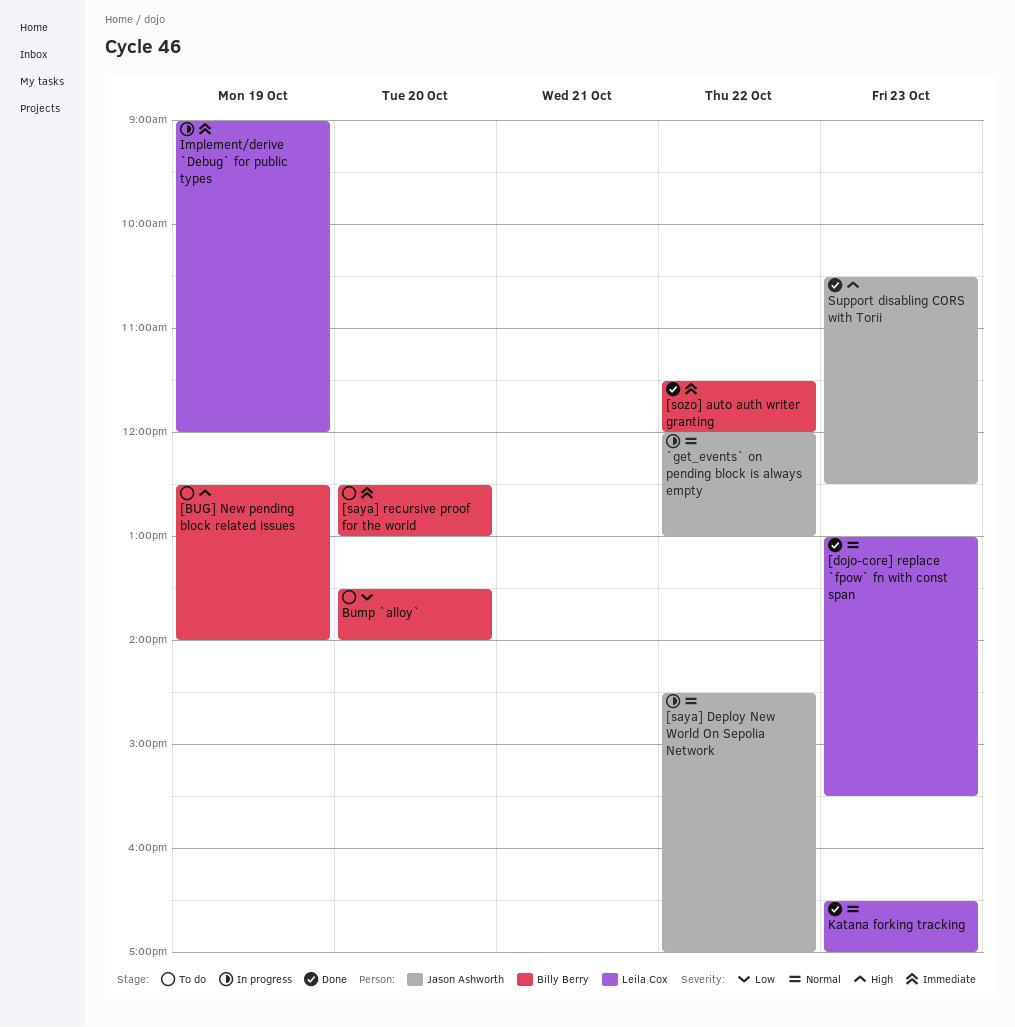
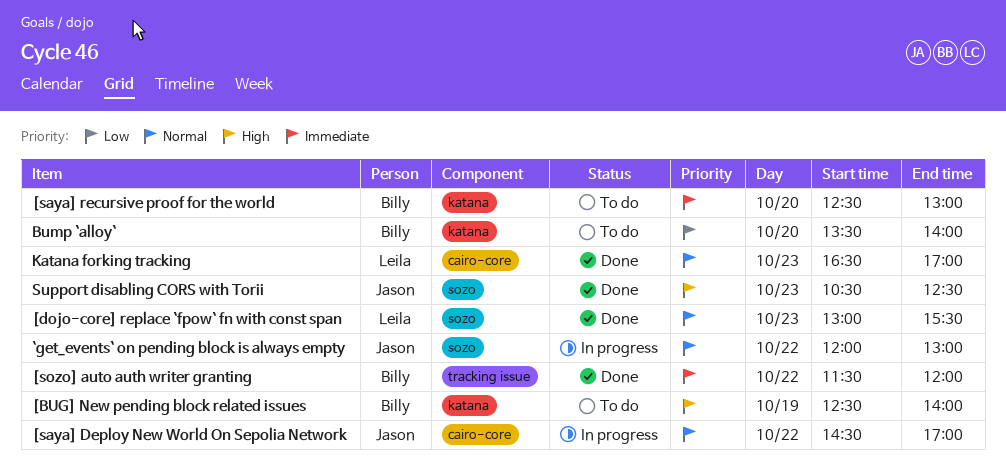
Implement/derive `Debug` for public types: present -> none

